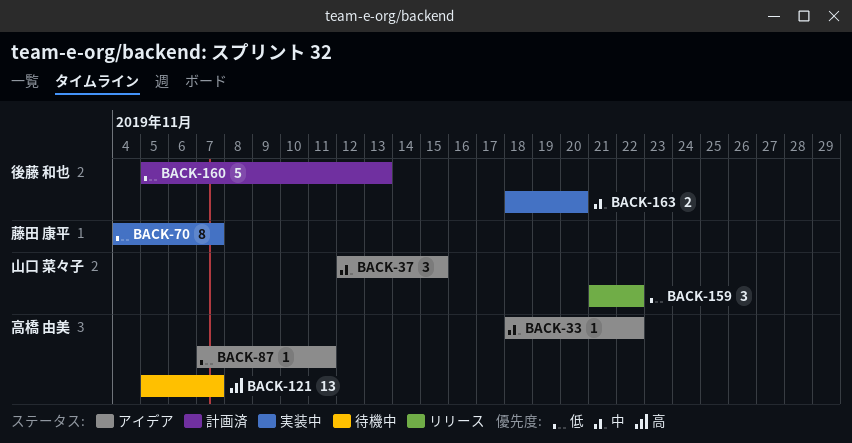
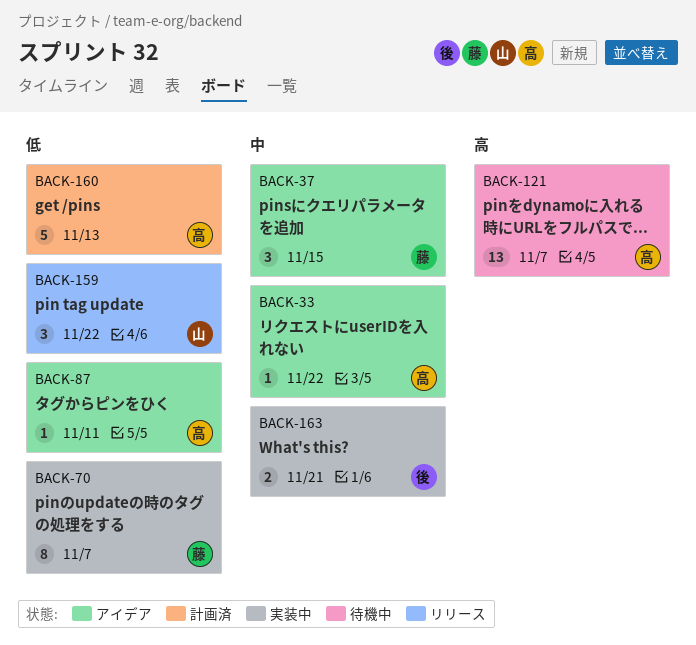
BACK-37, owner: 山口 菜々子 -> 藤田 康平
BACK-160, owner: 後藤 和也 -> 高橋 由美
BACK-163, due: Nov 20 -> Nov 21

